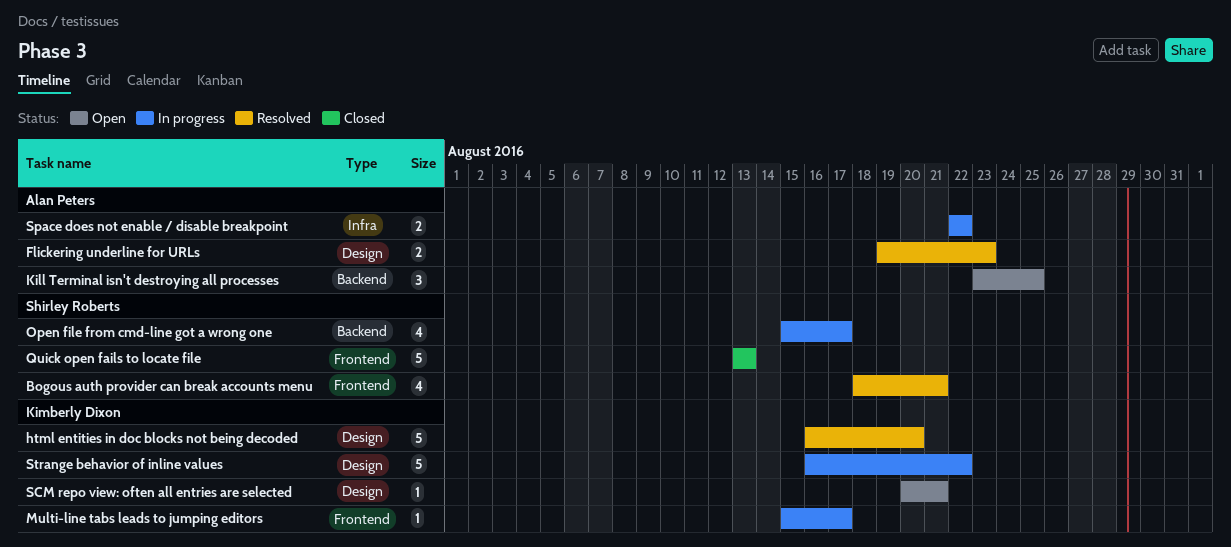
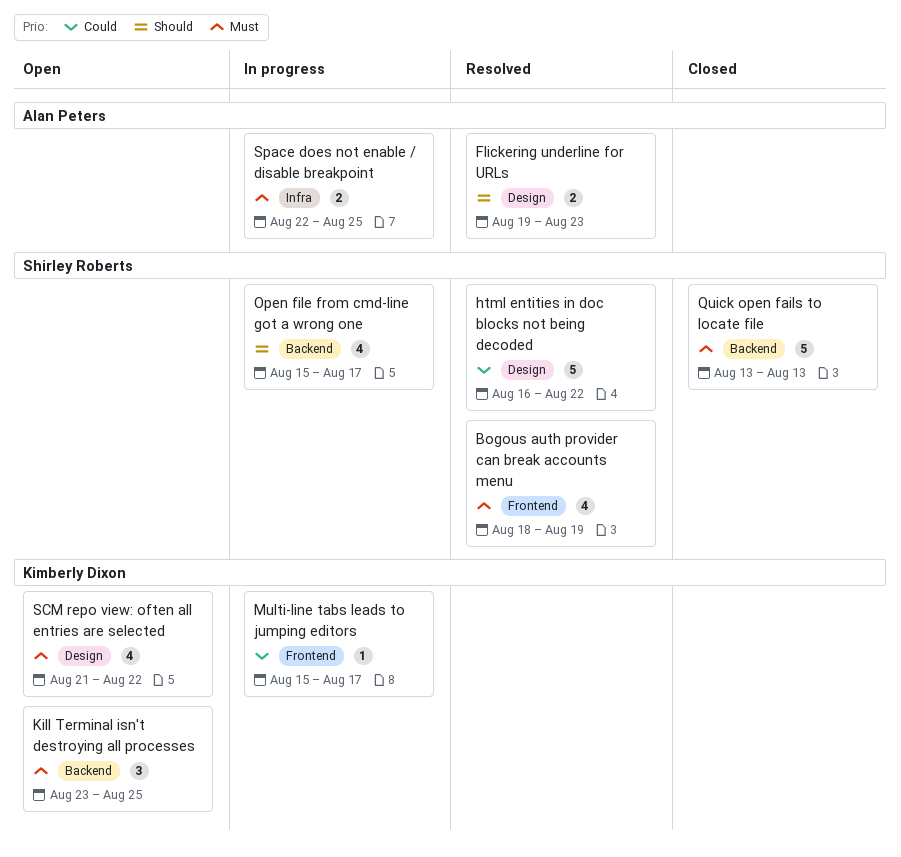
Bogous auth provider can break accounts menu, due: Aug 21 -> Aug 19
html entities in doc blocks not being decoded, owner: Kimberly Dixon -> Shirley Roberts
html entities in doc blocks not being decoded, due: Aug 20 -> Aug 22
Kill Terminal isn't destroying all processes, owner: Alan Peters -> Kimberly Dixon
Quick open fails to locate file, label: Frontend -> Backend
SCM repo view: often all entries are selected, estimate: 1 -> 4
SCM repo view: often all entries are selected, start: Aug 20 -> Aug 21
SCM repo view: often all entries are selected, due: Aug 21 -> Aug 22
Space does not enable / disable breakpoint, due: Aug 22 -> Aug 25
Strange behavior of inline values: present -> none

